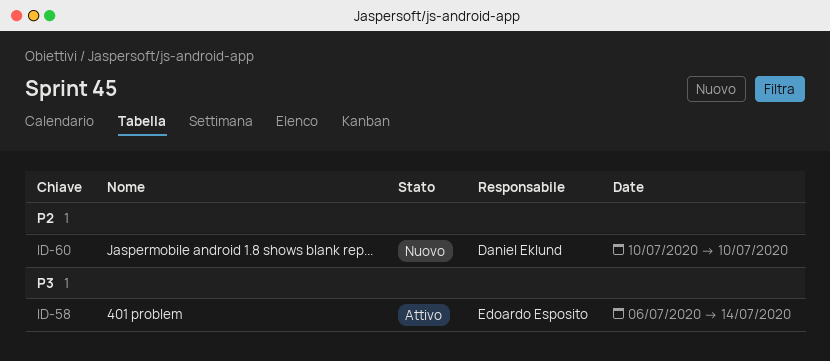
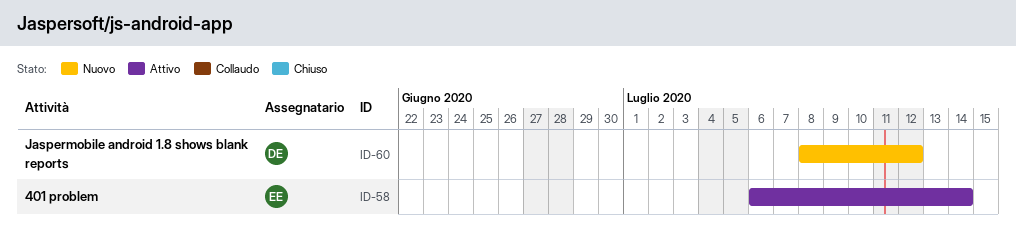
ID-60, start: Jul 10 -> Jul 8
ID-60, due: Jul 10 -> Jul 12

